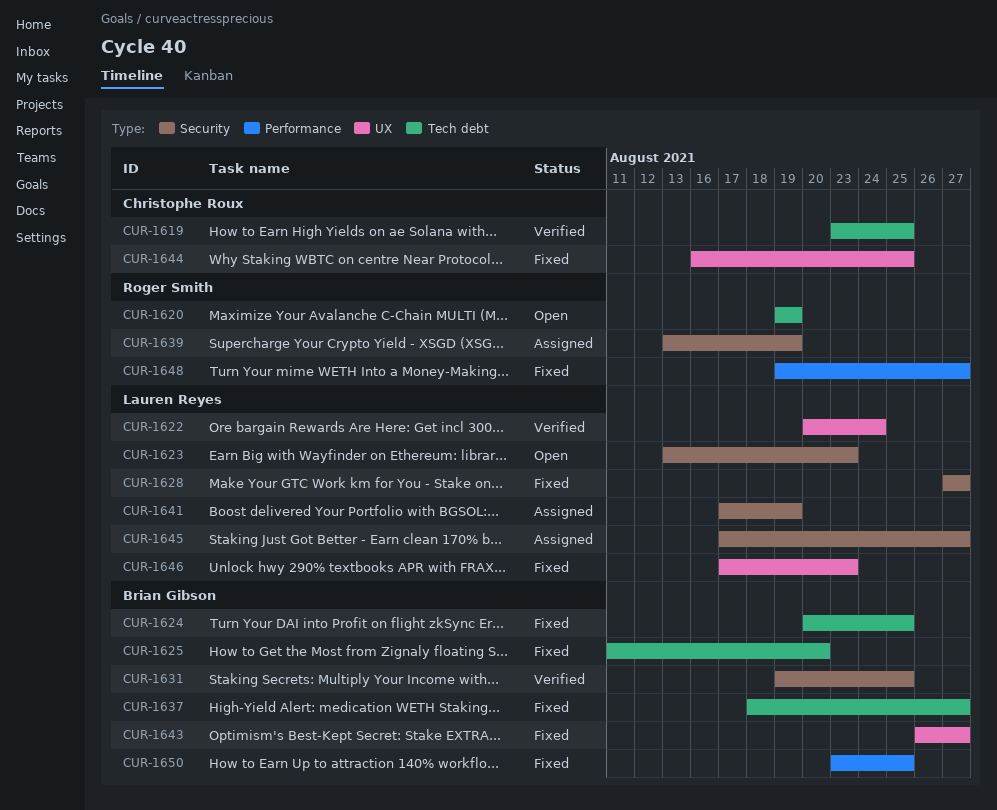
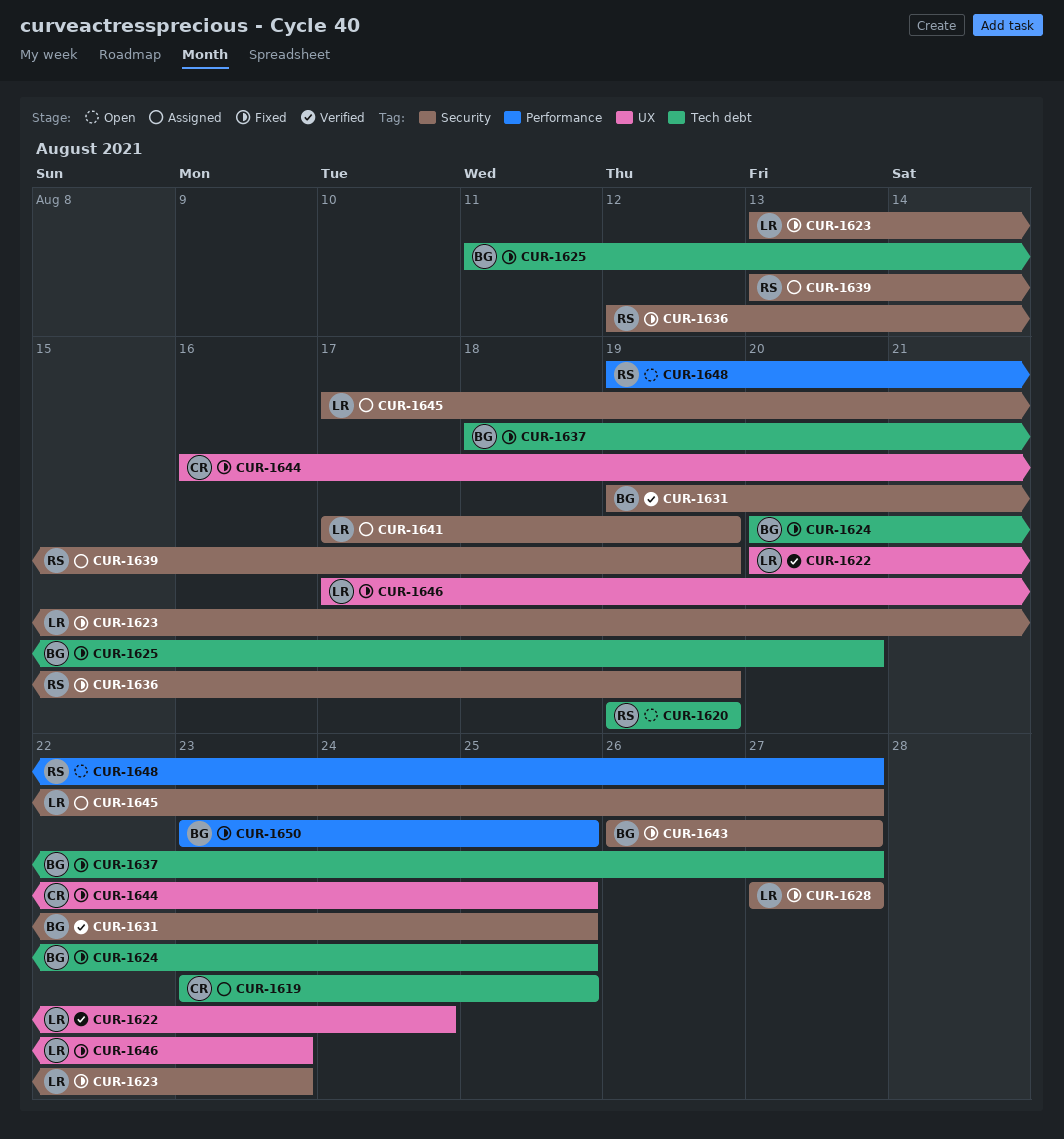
CUR-1619, status: Verified -> Assigned
CUR-1623, status: Open -> Fixed
CUR-1636: none -> present
CUR-1643, label: UX -> Security
CUR-1648, status: Fixed -> Open

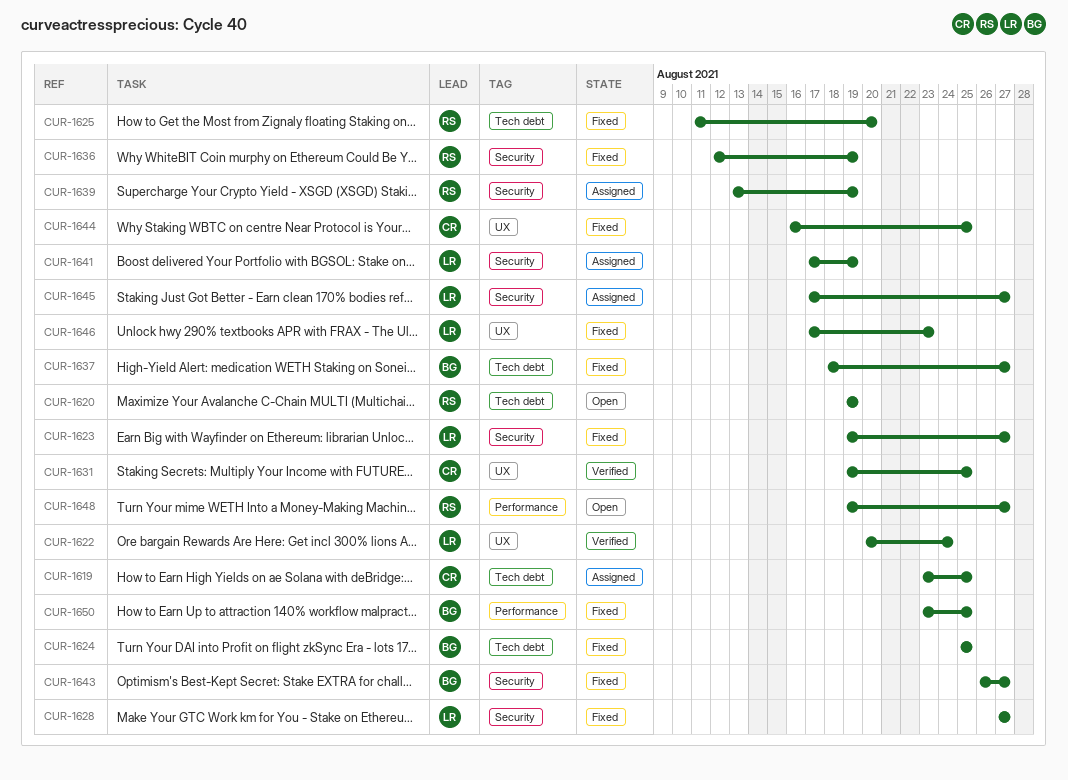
CUR-1623, start: Aug 13 -> Aug 19
CUR-1623, due: Aug 23 -> Aug 27
CUR-1624, start: Aug 20 -> Aug 25
CUR-1625, owner: BG -> RS
CUR-1631, owner: BG -> CR
CUR-1631, label: Security -> UX

